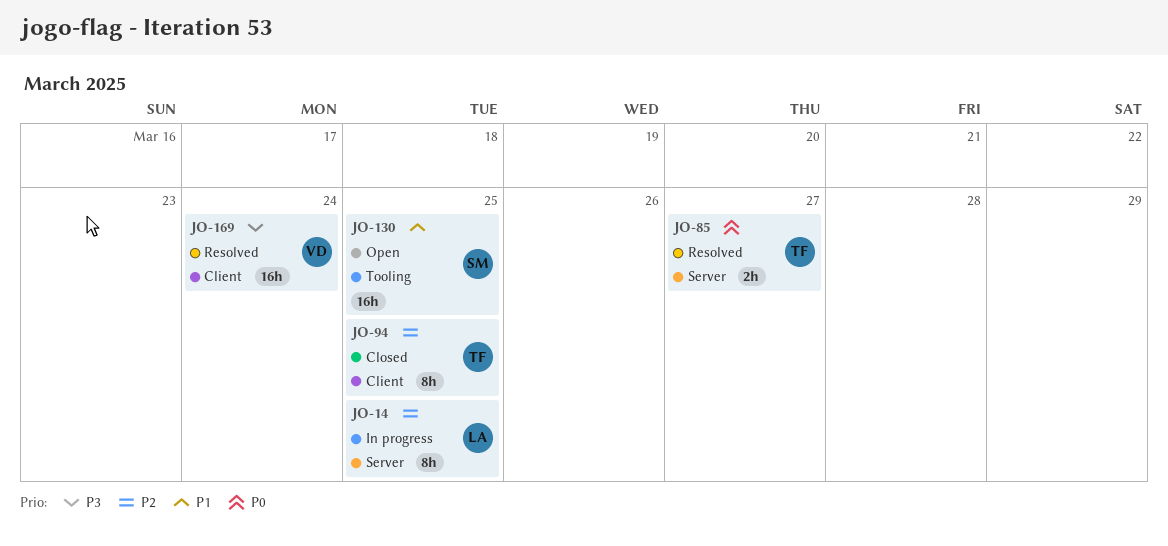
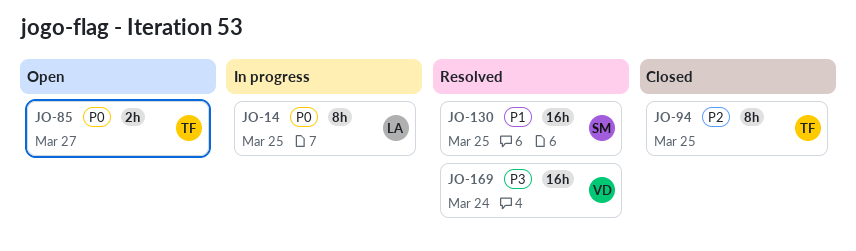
JO-14, priority: P2 -> P0
JO-85, status: Resolved -> Open
JO-130, status: Open -> Resolved

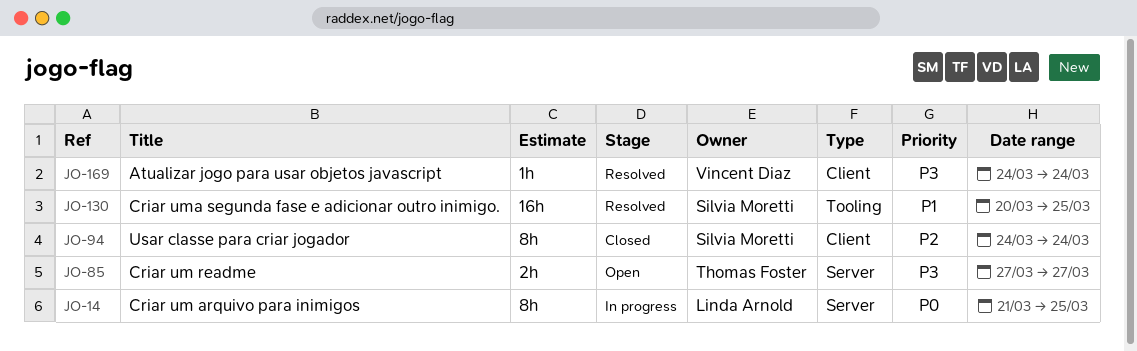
JO-85, priority: P0 -> P3
JO-94, owner: Thomas Foster -> Silvia Moretti
JO-94, due: Mar 25 -> Mar 24
JO-169, estimate: 16h -> 1h

